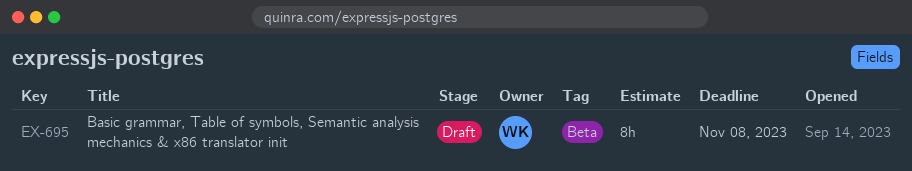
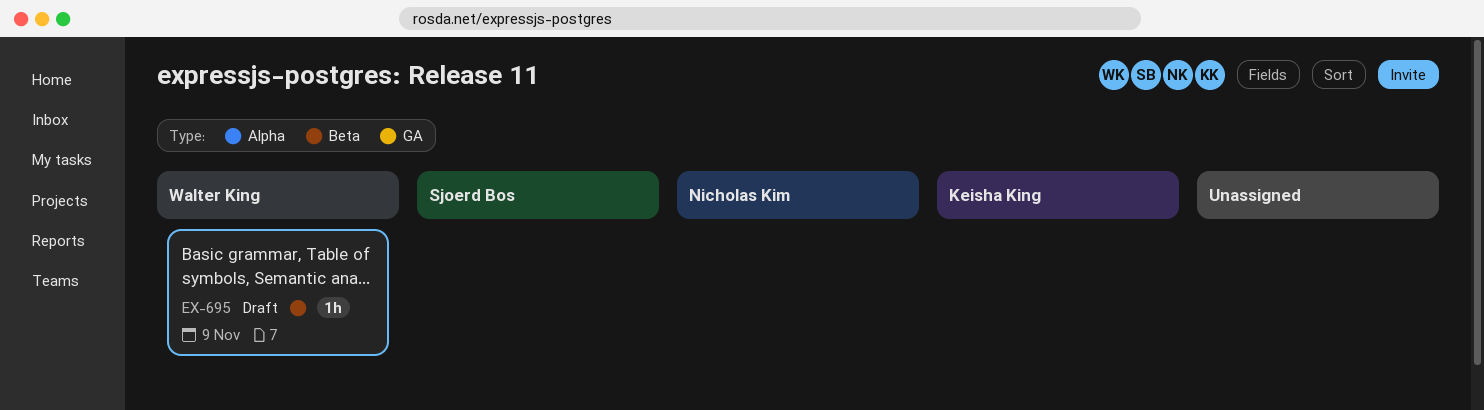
EX-695, estimate: 8h -> 1h
EX-695, due: Nov 8 -> Nov 9

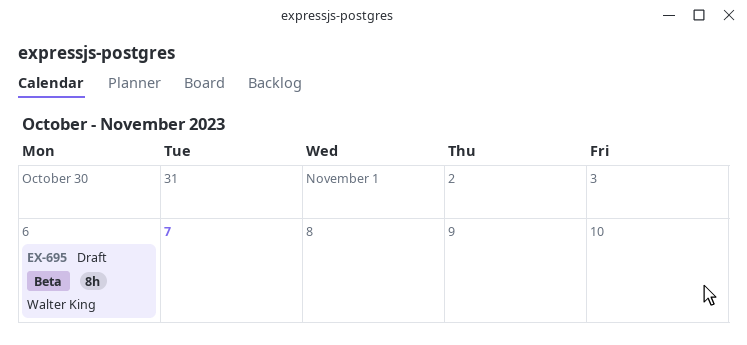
EX-695, estimate: 1h -> 8h
EX-695, due: Nov 9 -> Nov 6

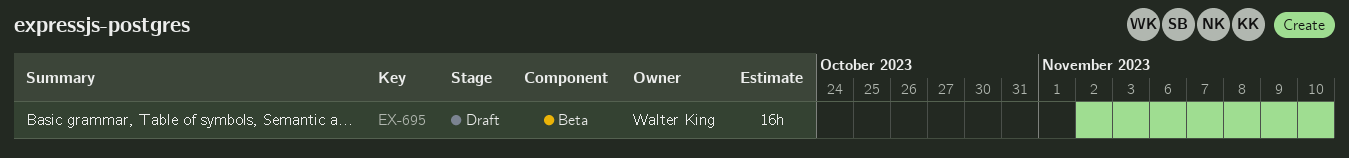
EX-695, estimate: 8h -> 16h
EX-695, due: Nov 6 -> Nov 10

